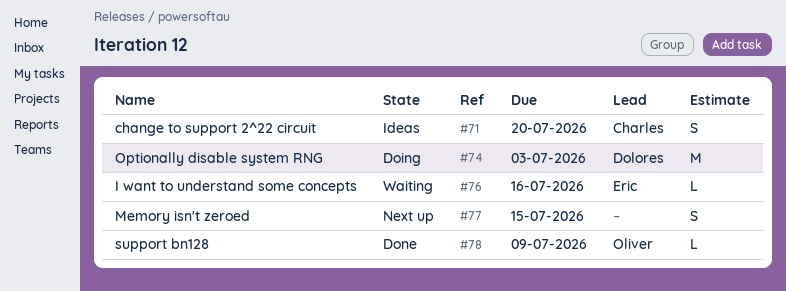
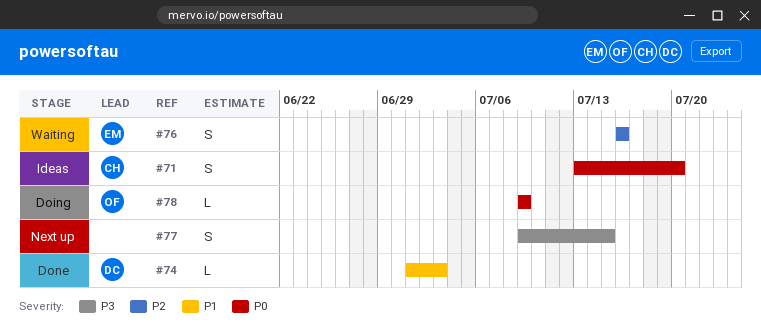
#74, status: Doing -> Done
#74, estimate: M -> L
#76, estimate: L -> S
#78, status: Done -> Doing

